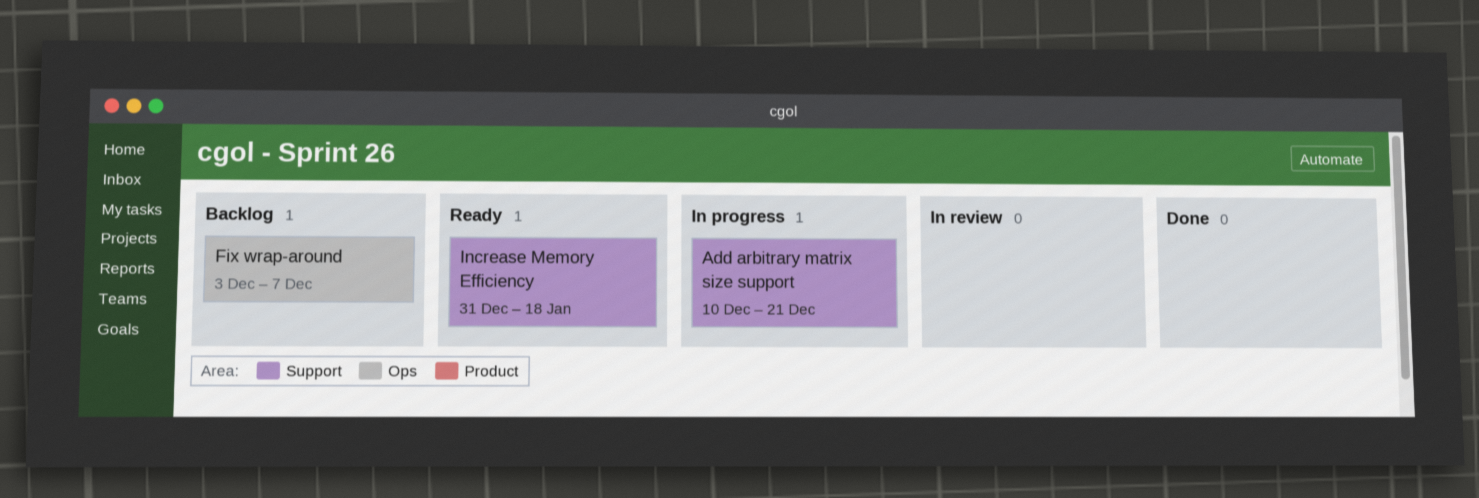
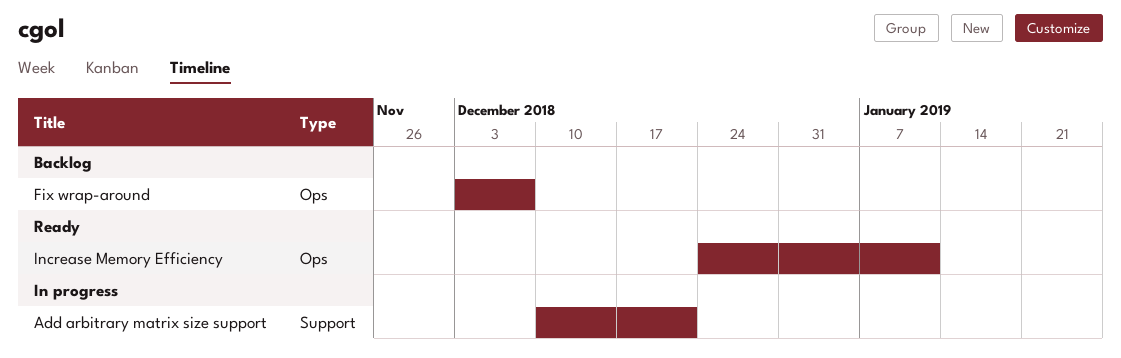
Increase Memory Efficiency, label: Support -> Ops
Increase Memory Efficiency, start: Dec 31 -> Dec 24
Increase Memory Efficiency, due: Jan 18 -> Jan 11

